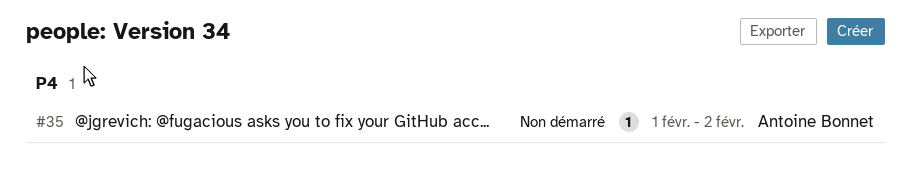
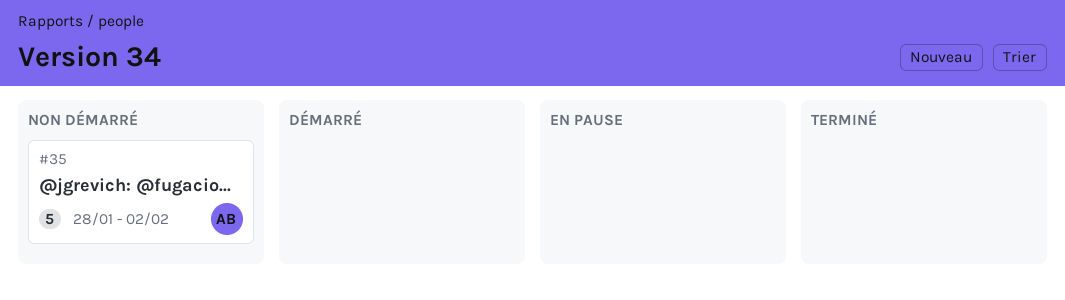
#35, estimate: 1 -> 5
#35, start: Feb 1 -> Jan 28

